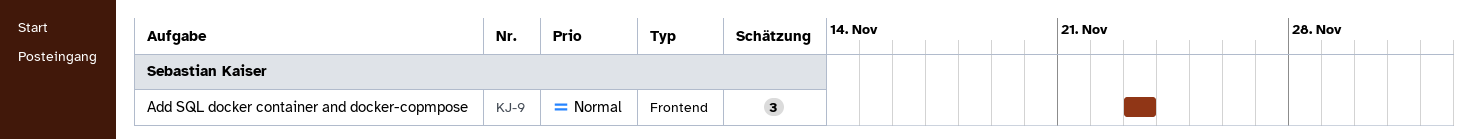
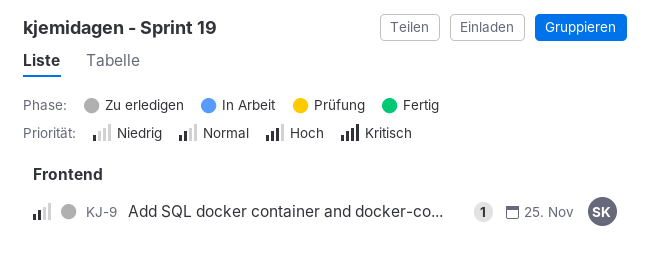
KJ-9, estimate: 3 -> 1
KJ-9, due: Nov 23 -> Nov 25

